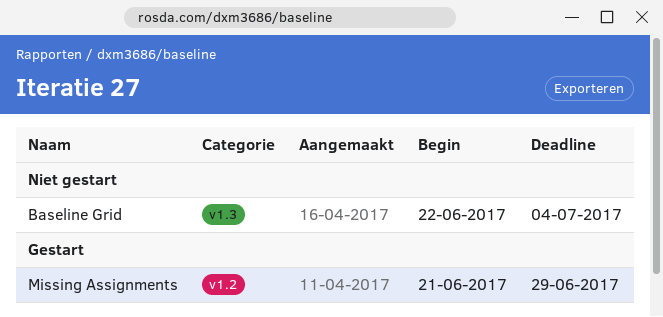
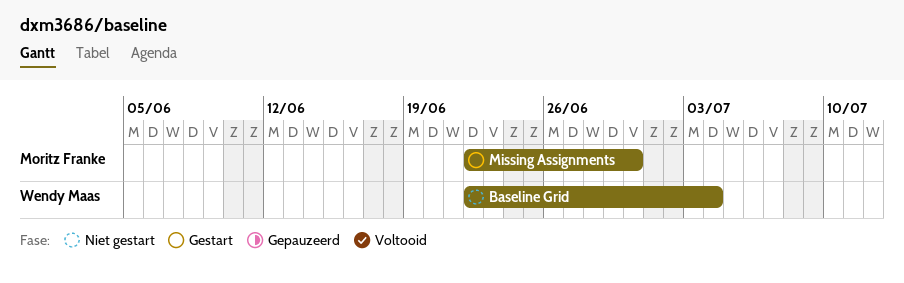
Missing Assignments, start: Jun 21 -> Jun 22
Missing Assignments, due: Jun 29 -> Jun 30

